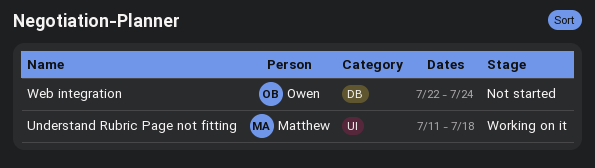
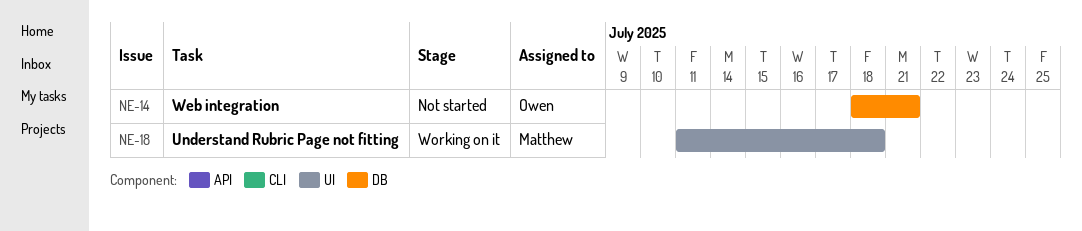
Web integration, start: Jul 22 -> Jul 18
Web integration, due: Jul 24 -> Jul 21

